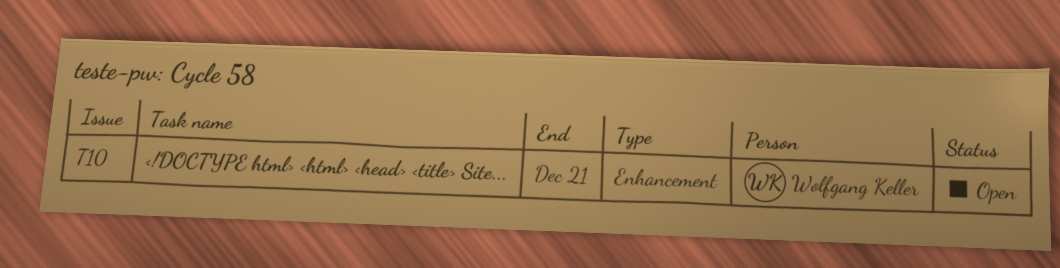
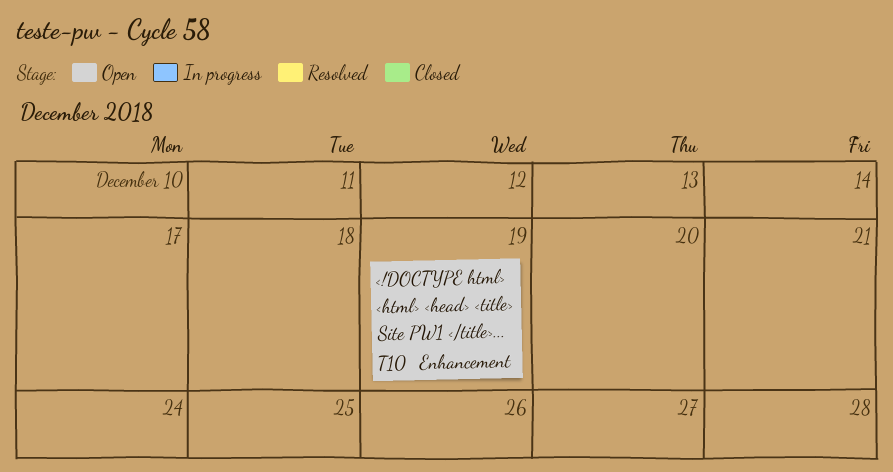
T10, due: Dec 21 -> Dec 19

